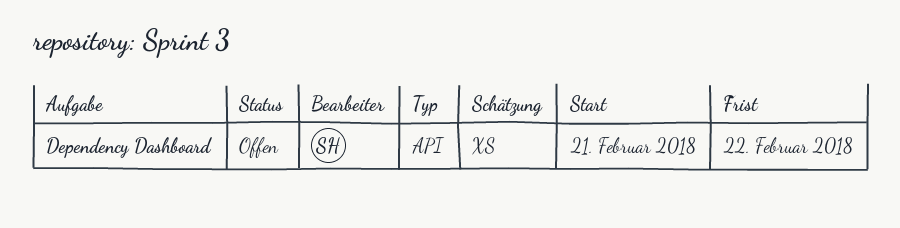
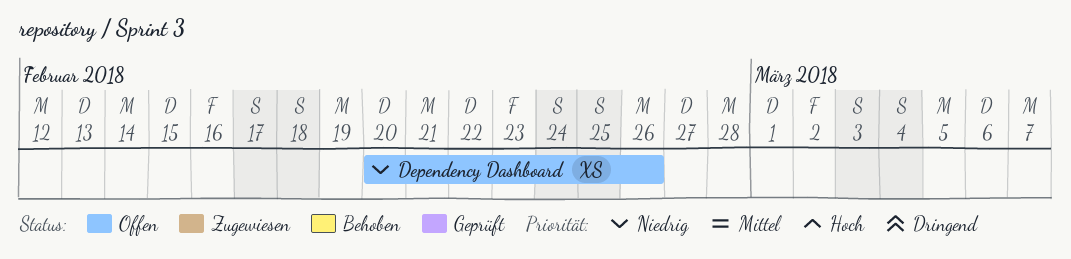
Dependency Dashboard, start: Feb 21 -> Feb 20
Dependency Dashboard, due: Feb 22 -> Feb 26

